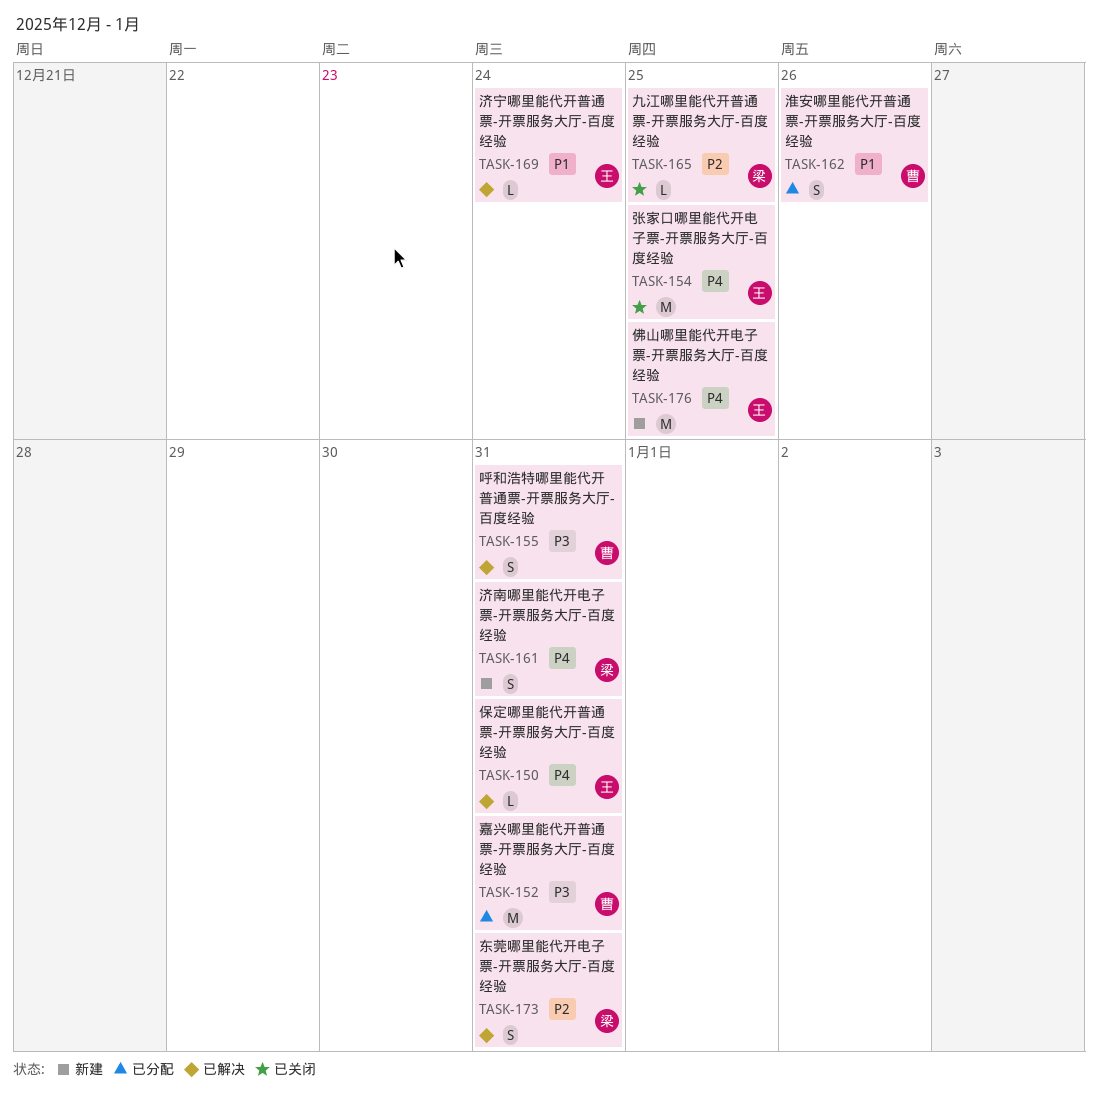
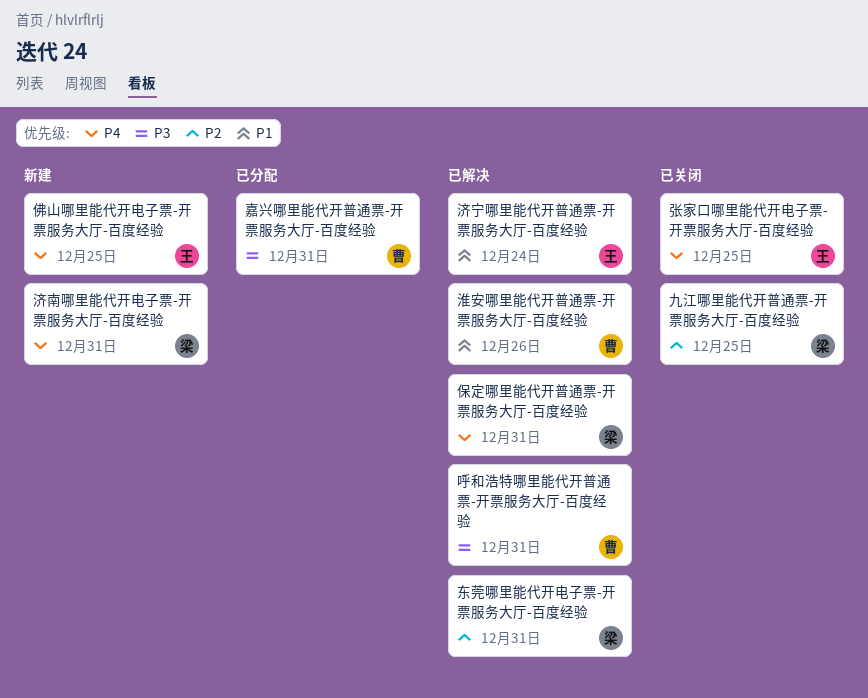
保定哪里能代开普通票-开票服务大厅-百度经验, owner: 王 -> 梁
淮安哪里能代开普通票-开票服务大厅-百度经验, status: 已分配 -> 已解决

